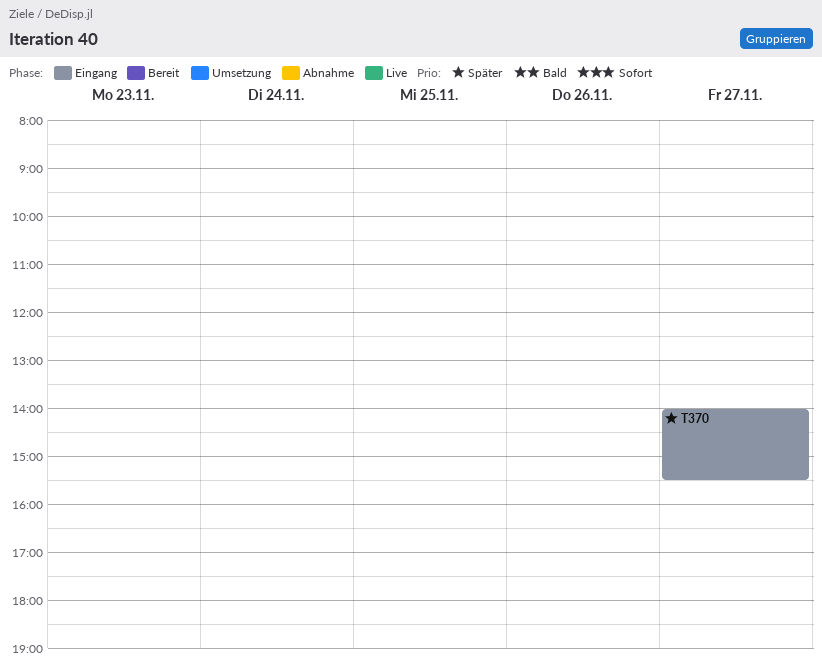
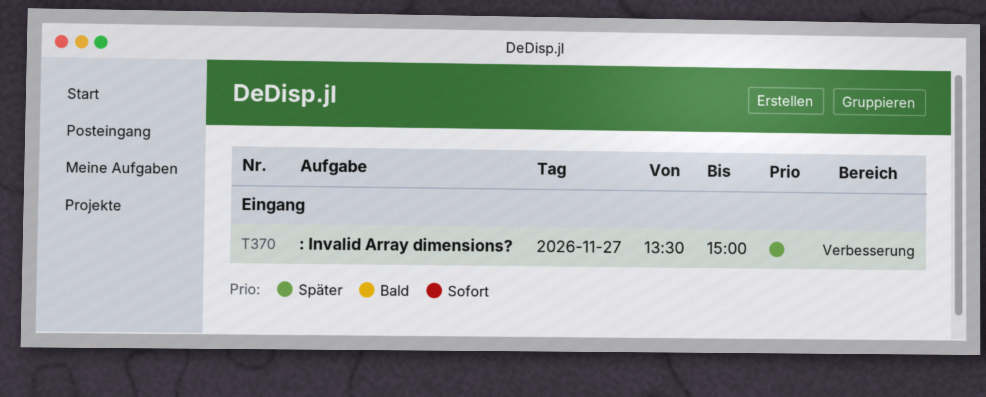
T370, begins: 14:00 -> 13:30
T370, ends: 15:30 -> 15:00

